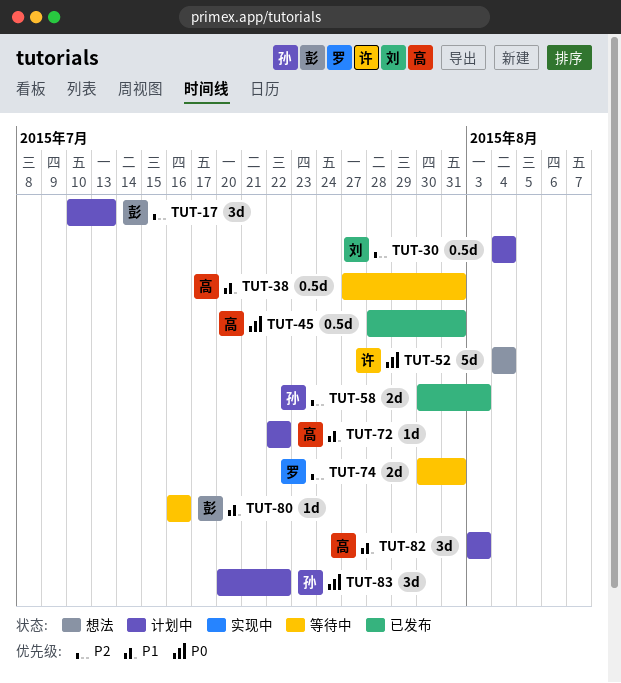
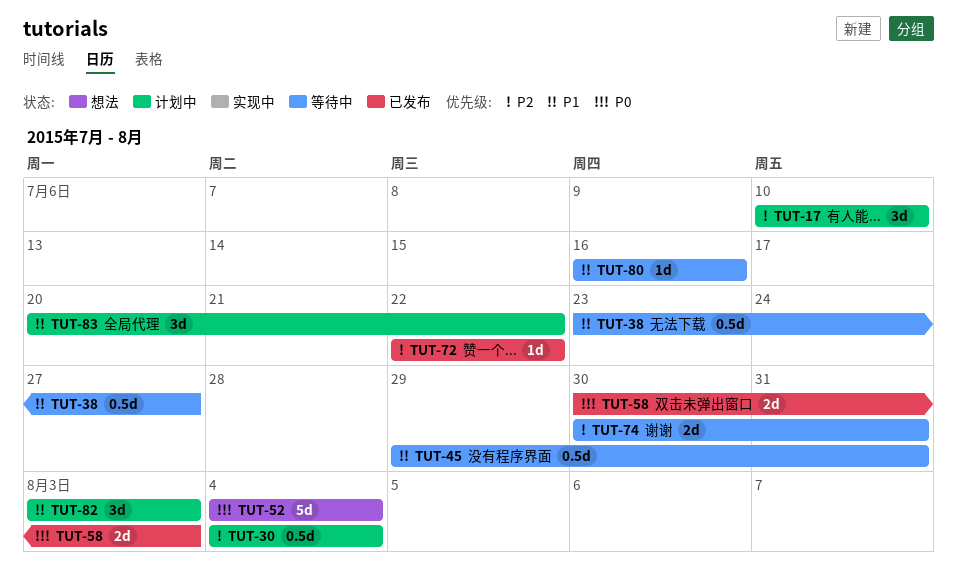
TUT-17, due: Jul 13 -> Jul 10
TUT-38, start: Jul 27 -> Jul 23
TUT-38, due: Jul 31 -> Jul 27
TUT-45, status: 已发布 -> 等待中
TUT-45, priority: P0 -> P1
TUT-45, start: Jul 28 -> Jul 29
TUT-58, priority: P2 -> P0
TUT-72, status: 计划中 -> 已发布
TUT-72, priority: P1 -> P2
TUT-83, priority: P0 -> P1

